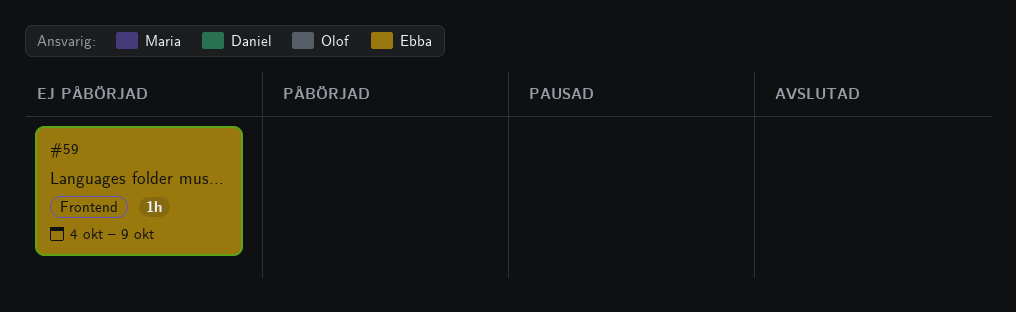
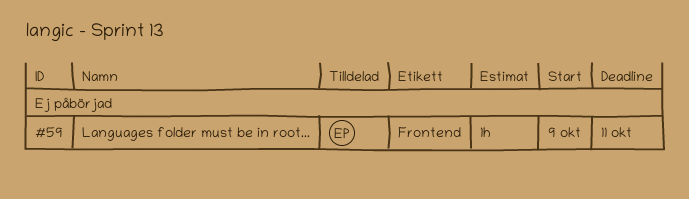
#59, start: Oct 4 -> Oct 9
#59, due: Oct 9 -> Oct 11

